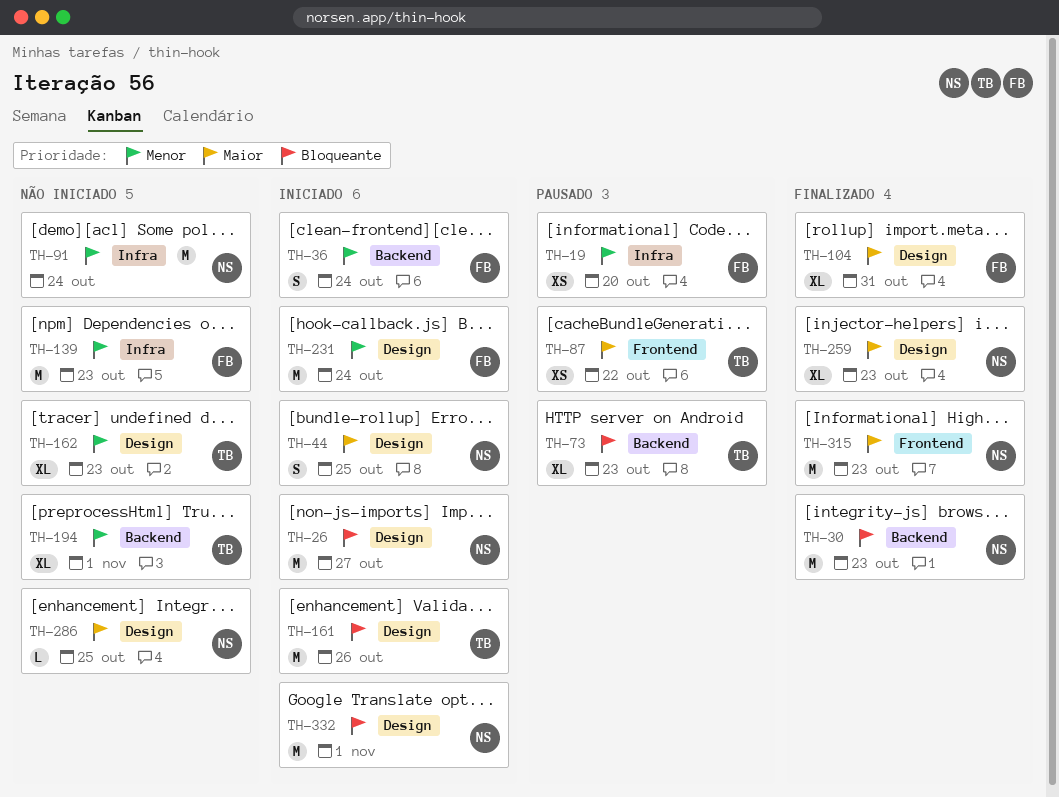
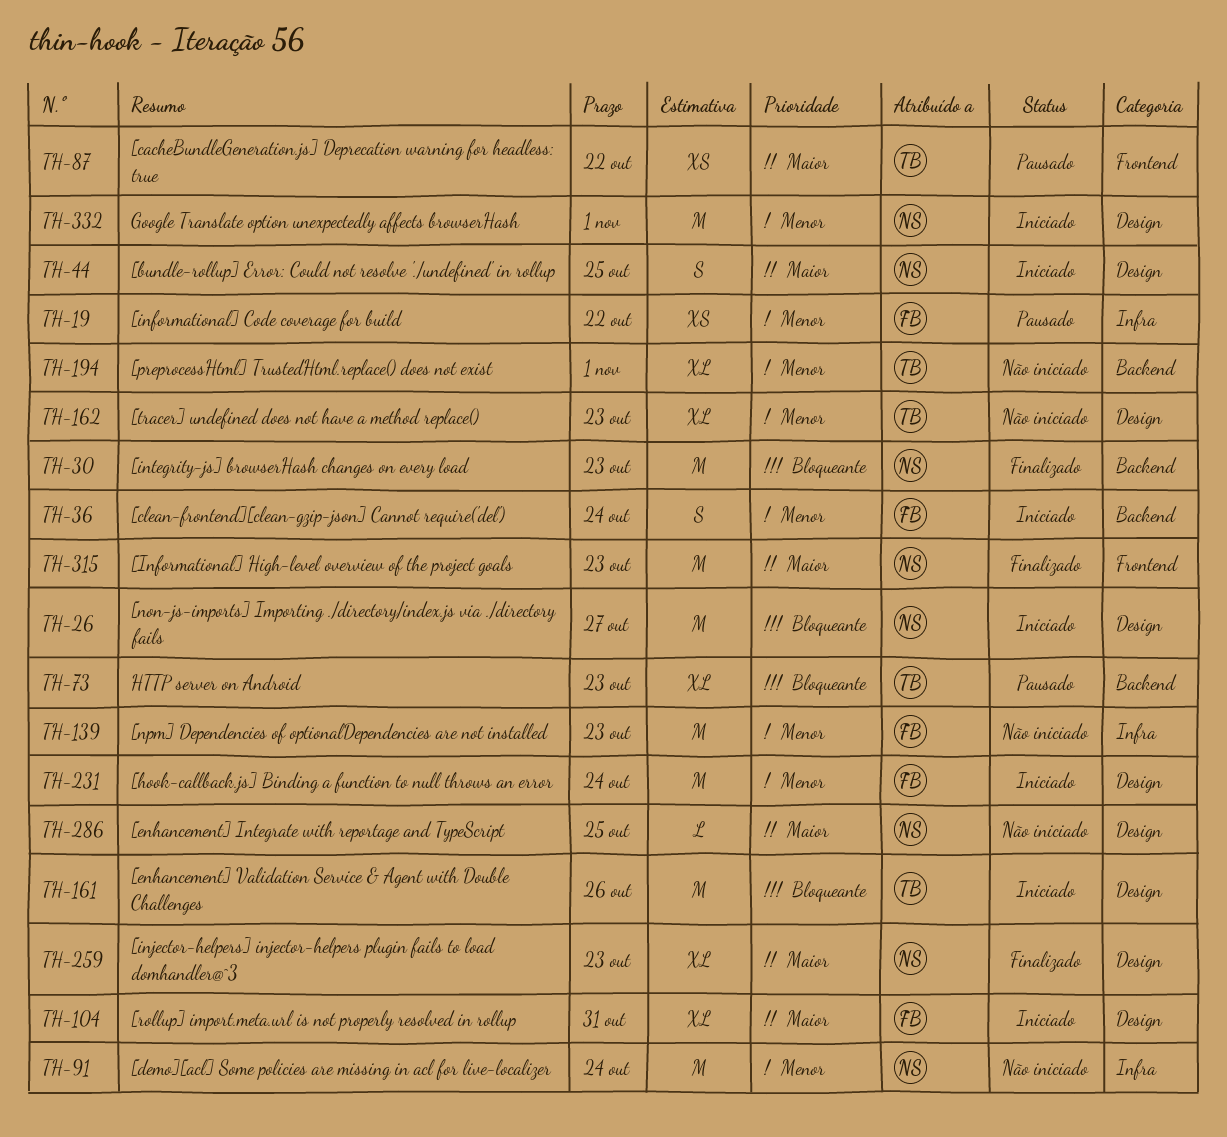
TH-19, due: Oct 20 -> Oct 22
TH-104, status: Finalizado -> Iniciado
TH-332, priority: Bloqueante -> Menor

